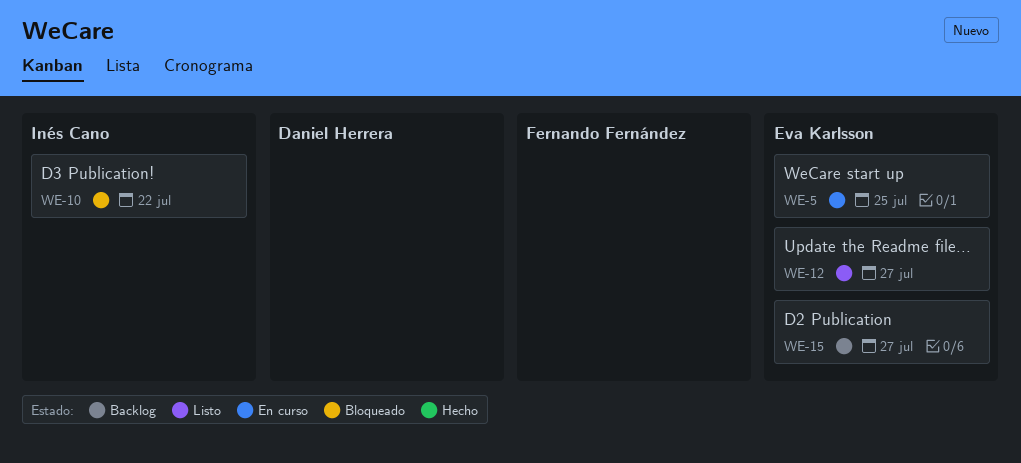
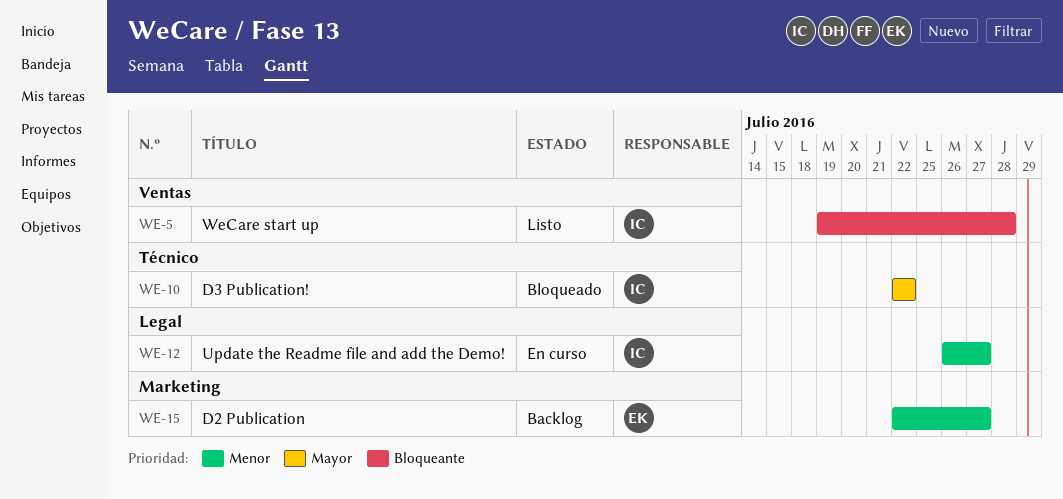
WE-5, status: En curso -> Listo
WE-5, owner: Eva Karlsson -> Inés Cano
WE-5, due: Jul 25 -> Jul 28
WE-12, status: Listo -> En curso
WE-12, owner: Eva Karlsson -> Inés Cano

